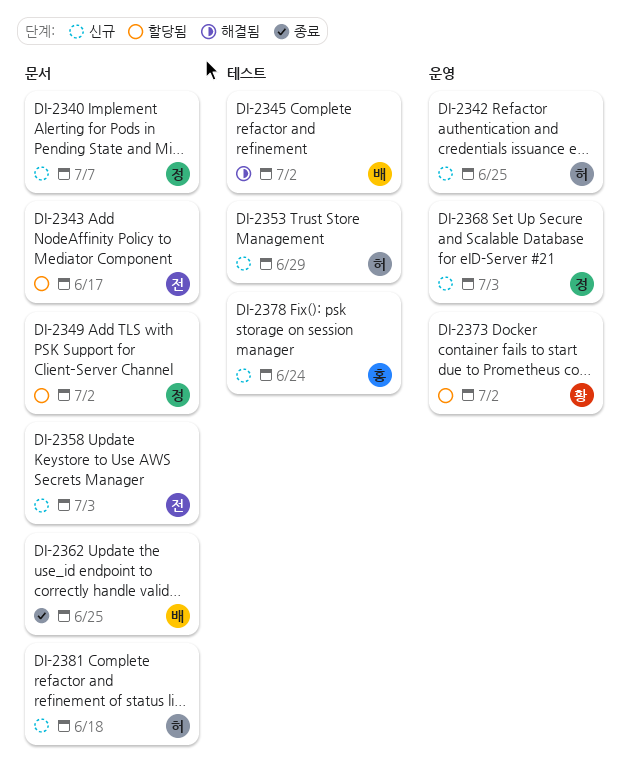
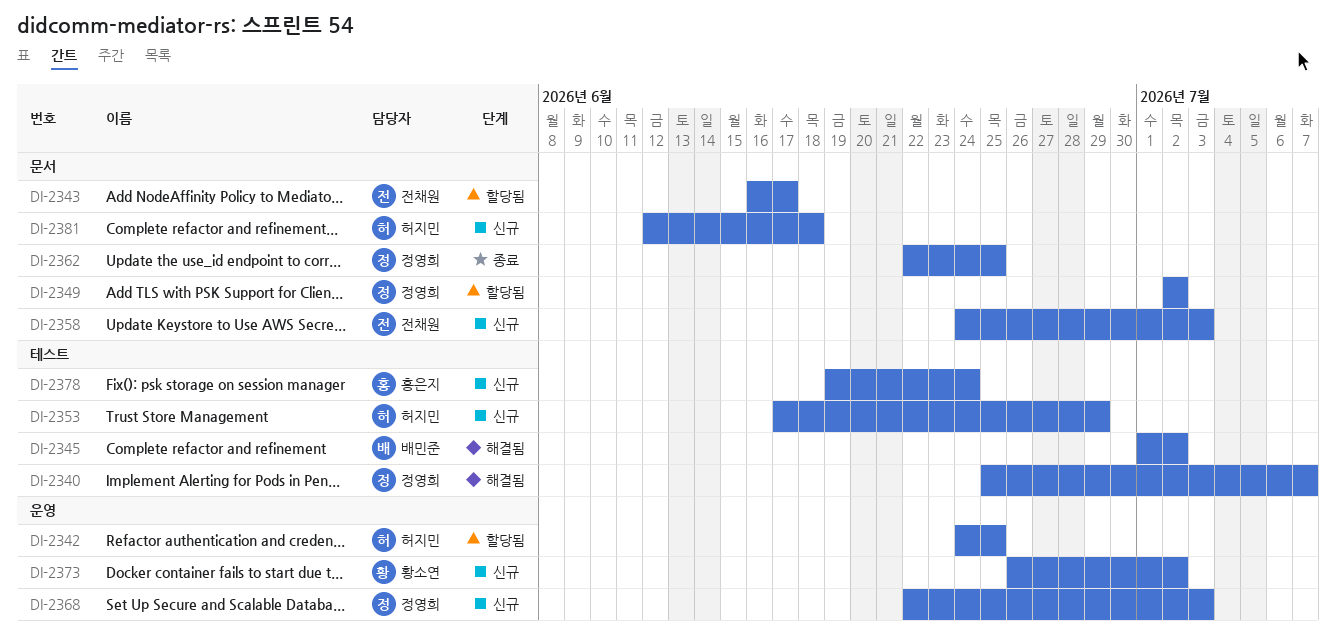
DI-2340, status: 신규 -> 해결됨
DI-2340, label: 문서 -> 테스트
DI-2342, status: 신규 -> 할당됨
DI-2362, owner: 배민준 -> 정영희
DI-2373, status: 할당됨 -> 신규

